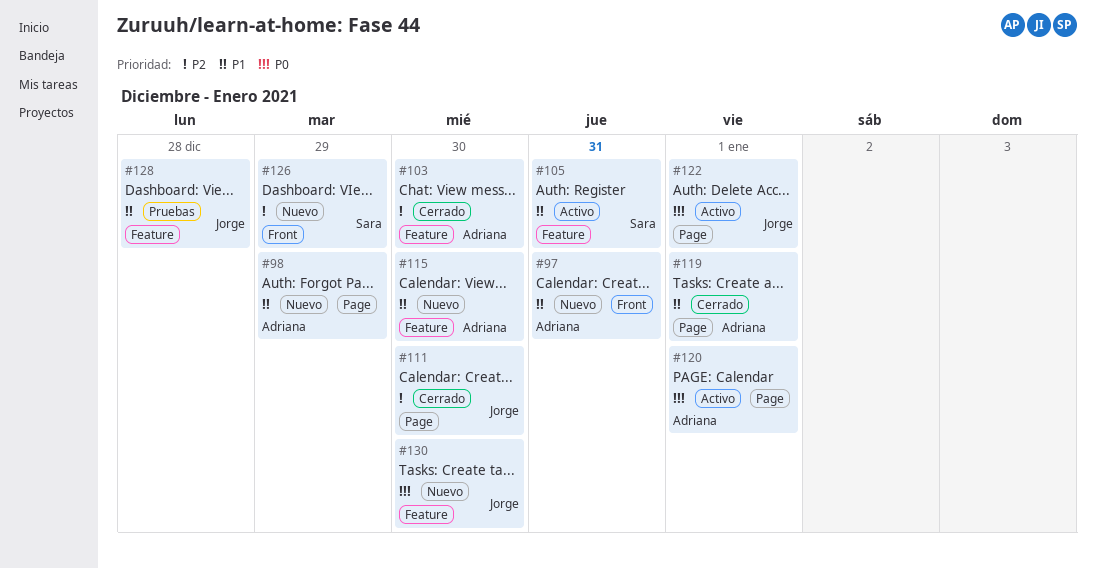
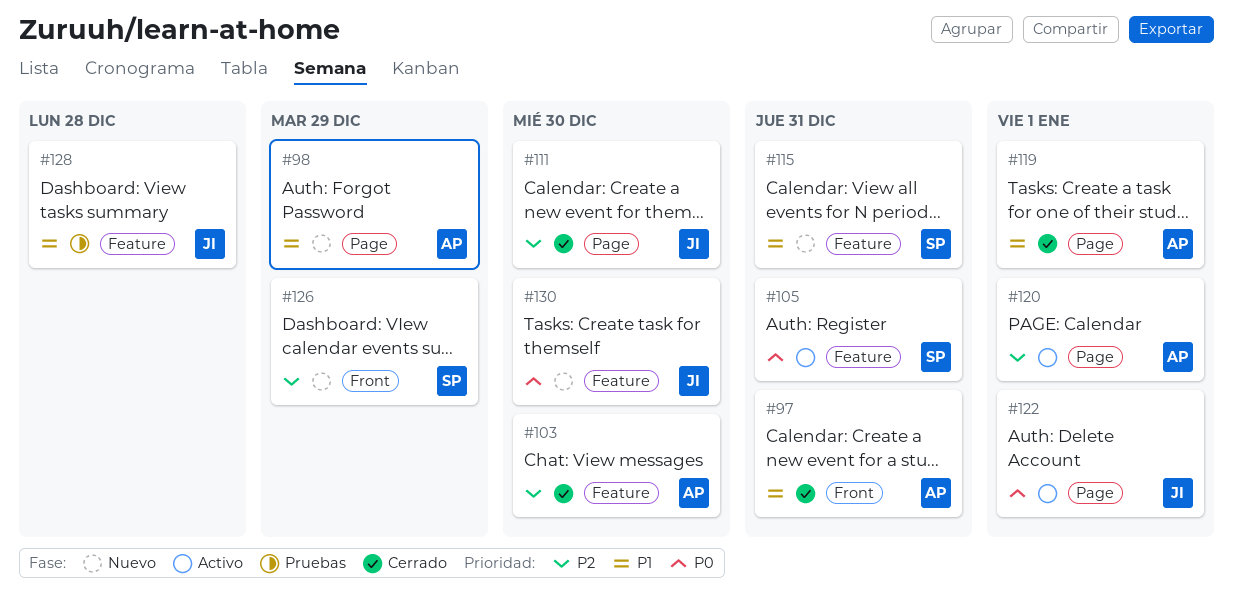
#97, status: Nuevo -> Cerrado
#105, priority: P1 -> P0
#115, owner: Adriana -> Sara
#115, due: Dec 30 -> Dec 31
#120, priority: P0 -> P2

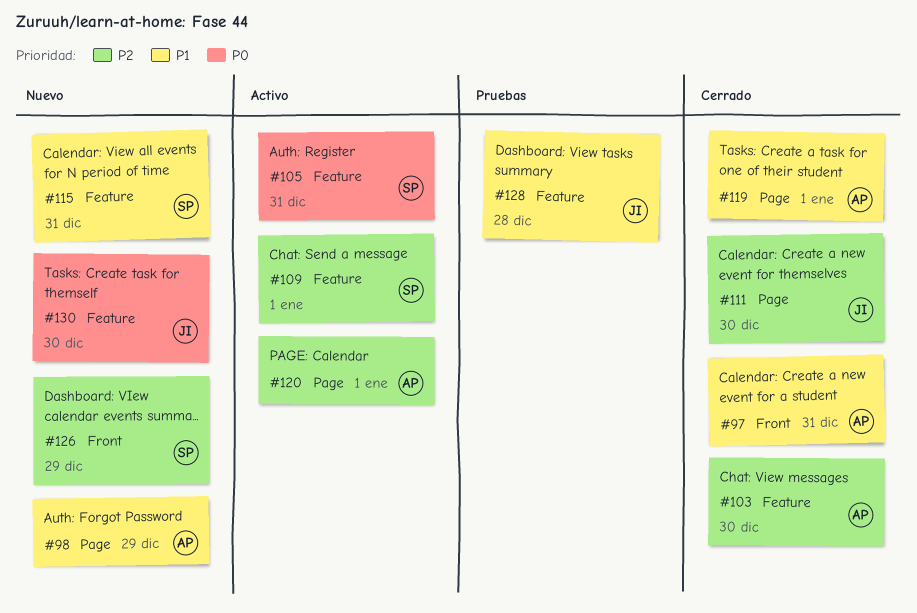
#109: none -> present
#122: present -> none

